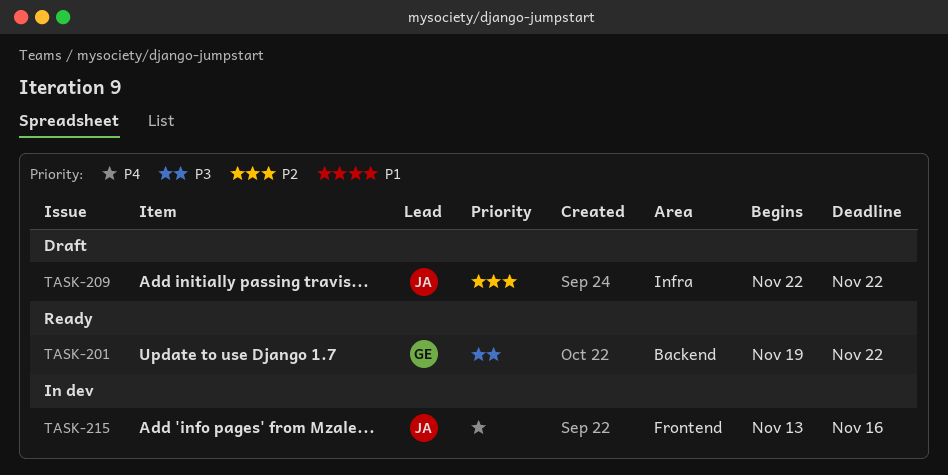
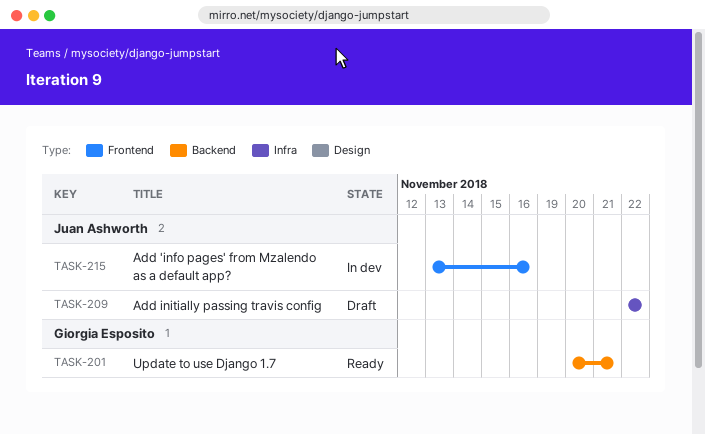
TASK-201, start: Nov 19 -> Nov 20
TASK-201, due: Nov 22 -> Nov 21

